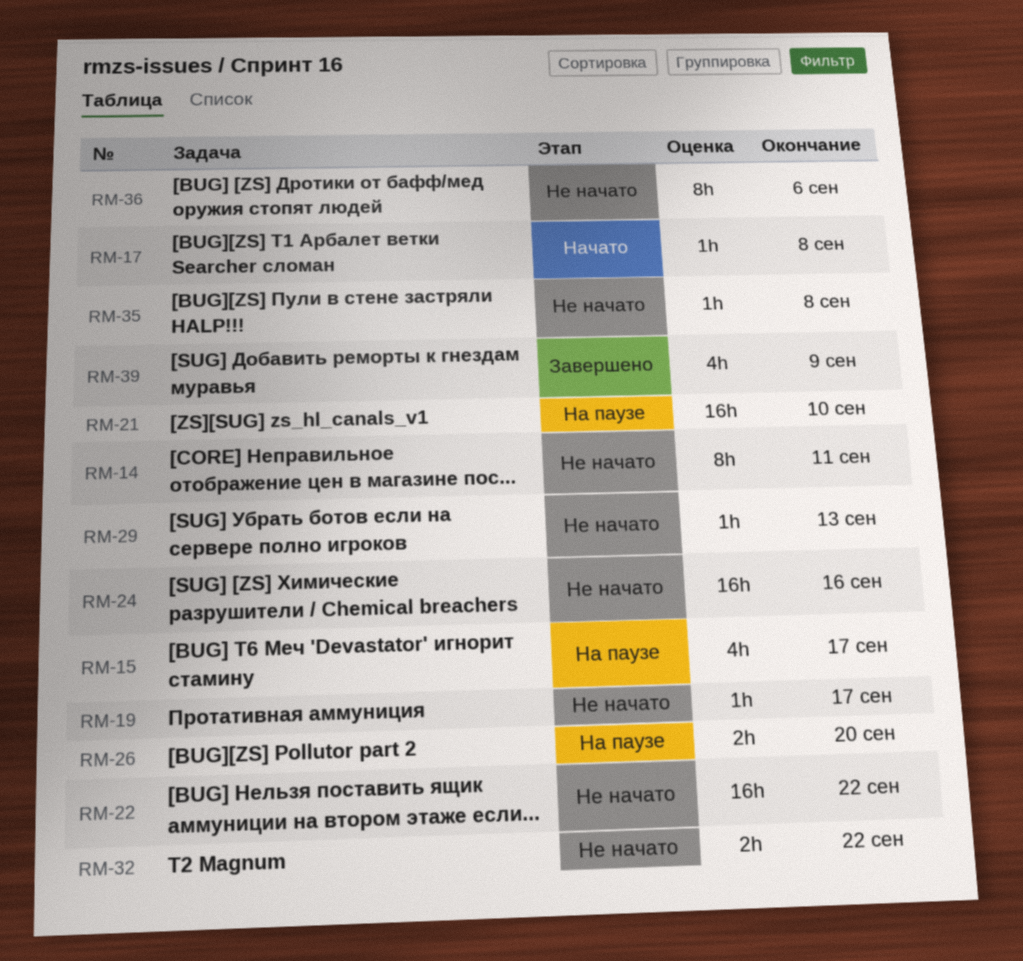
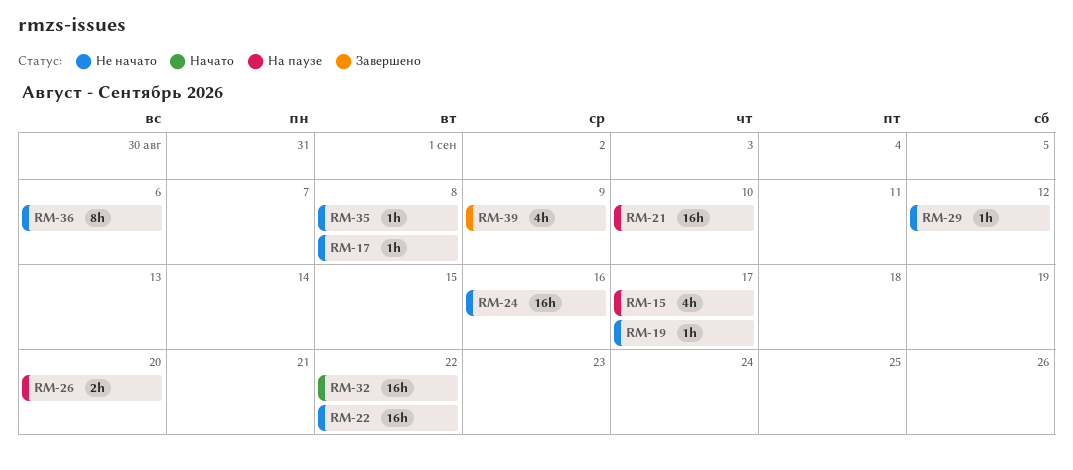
RM-14: present -> none
RM-17, status: Начато -> Не начато
RM-29, due: Sep 13 -> Sep 12
RM-32, status: Не начато -> Начато
RM-32, estimate: 2h -> 16h

